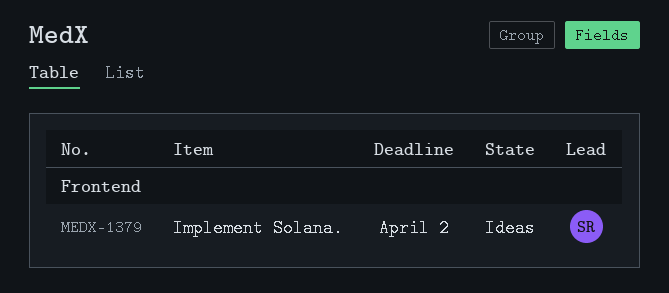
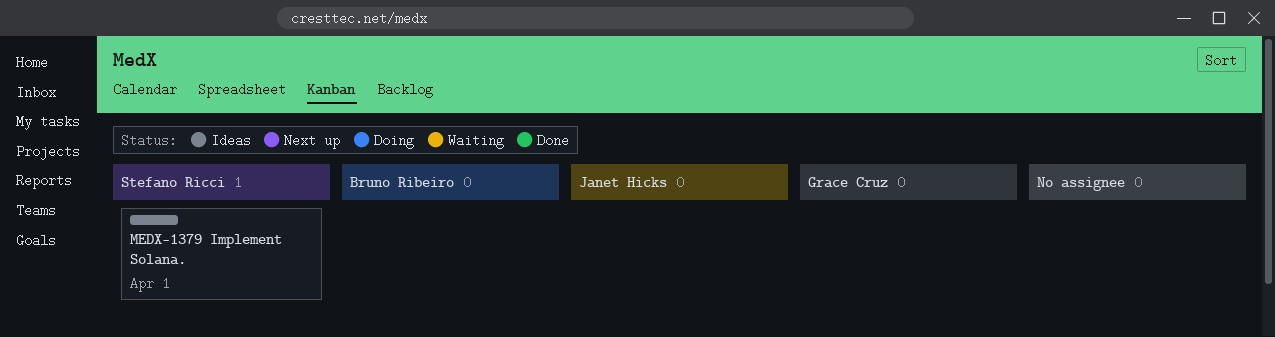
MEDX-1379, due: Apr 2 -> Apr 1

